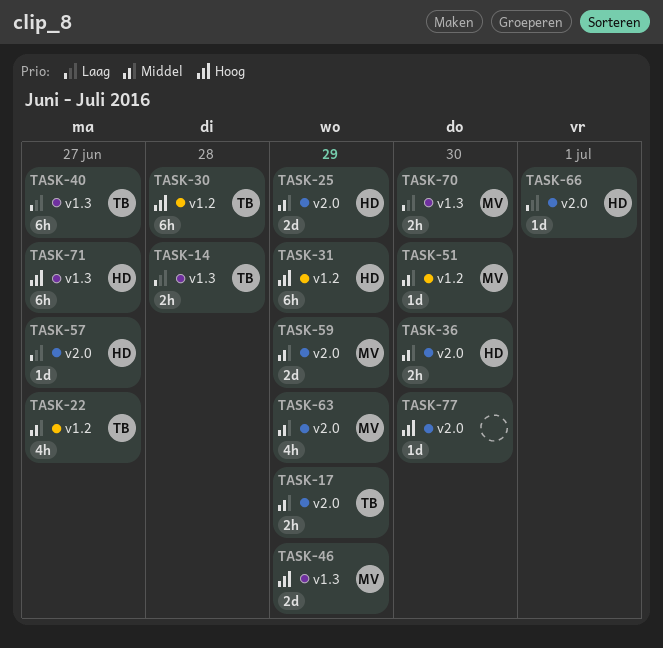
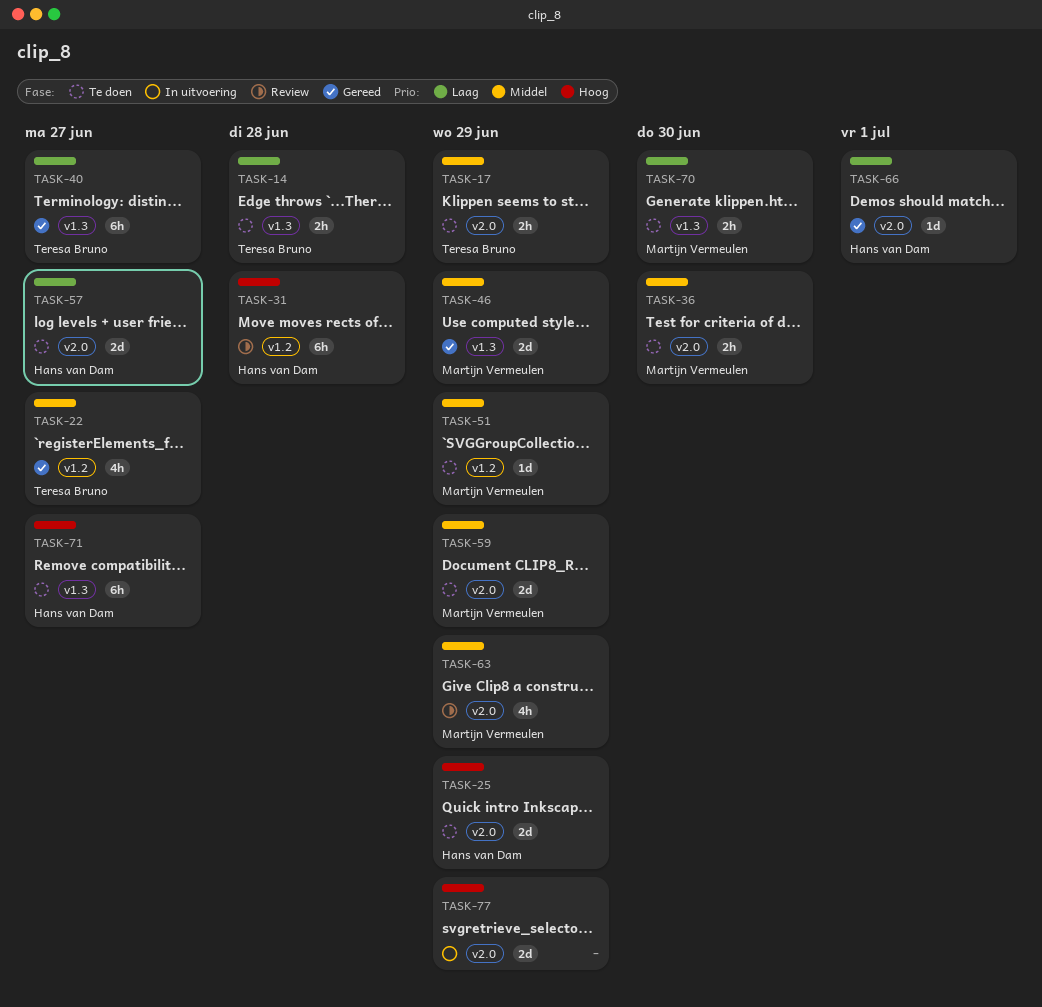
TASK-25, priority: Middel -> Hoog
TASK-30: present -> none
TASK-31, due: Jun 29 -> Jun 28
TASK-36, owner: Hans van Dam -> Martijn Vermeulen
TASK-46, priority: Hoog -> Middel
TASK-51, due: Jun 30 -> Jun 29
TASK-57, estimate: 1d -> 2d
TASK-77, estimate: 1d -> 2d
TASK-77, due: Jun 30 -> Jun 29

